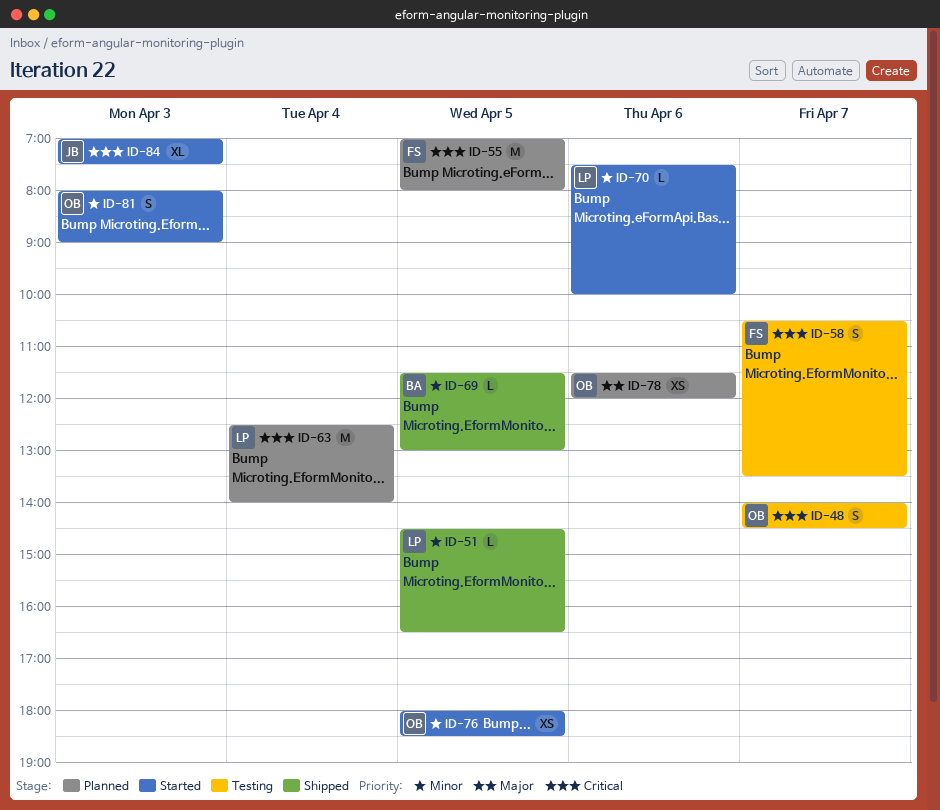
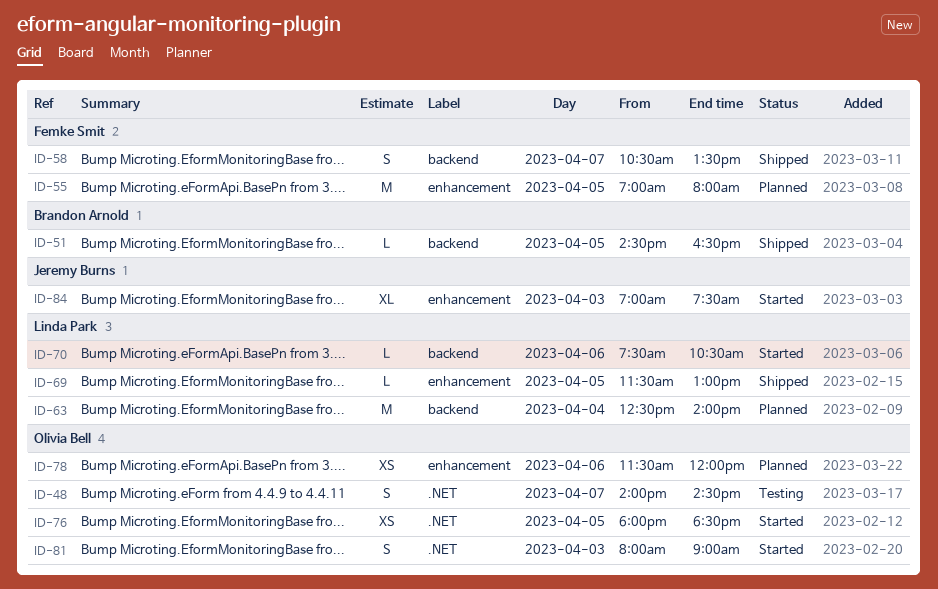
ID-51, owner: Linda Park -> Brandon Arnold
ID-58, status: Testing -> Shipped
ID-69, owner: Brandon Arnold -> Linda Park
ID-70, ends: 10:00 -> 10:30

